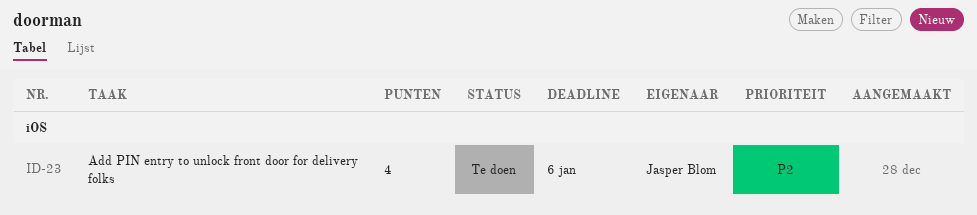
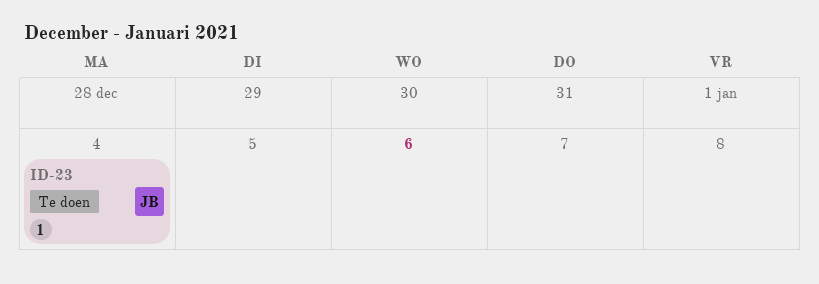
ID-23, estimate: 4 -> 1
ID-23, due: Jan 6 -> Jan 4

